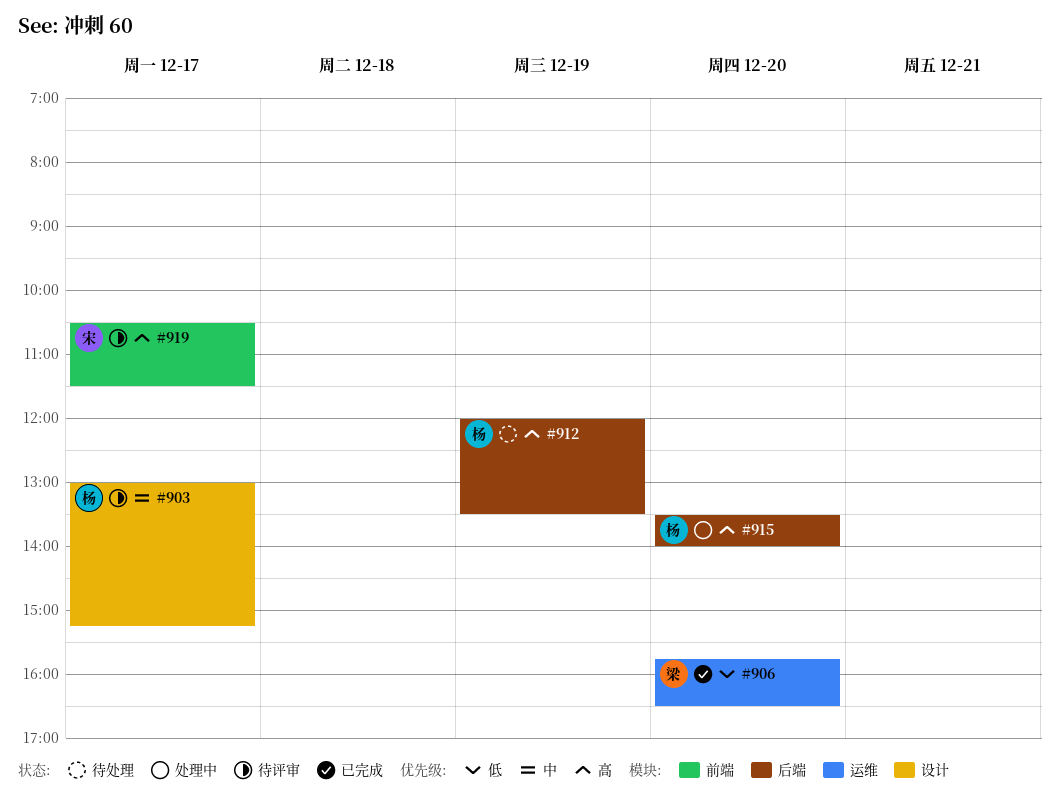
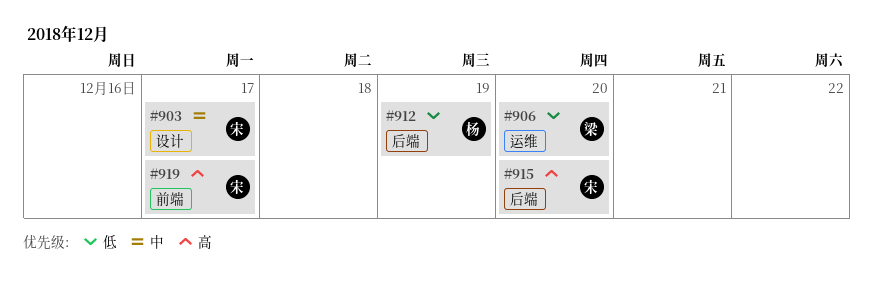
#903, owner: 杨 -> 宋
#912, priority: 高 -> 低
#915, owner: 杨 -> 宋

